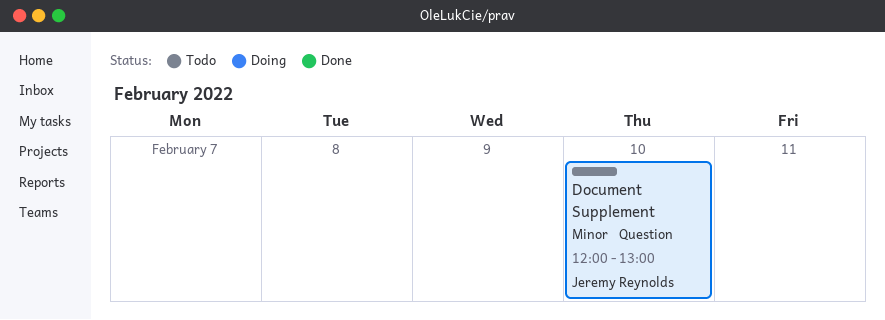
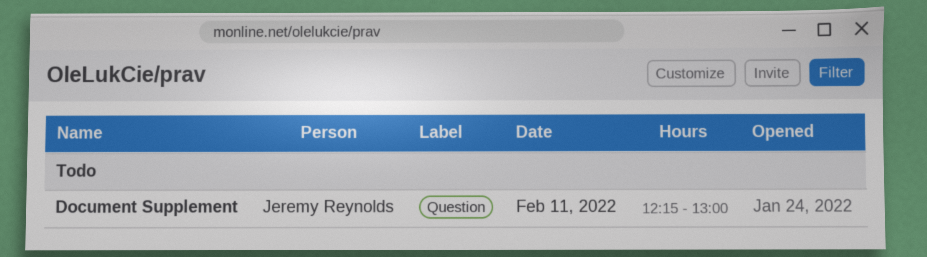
Document Supplement, day: Feb 10 -> Feb 11
Document Supplement, begins: 12:00 -> 12:15

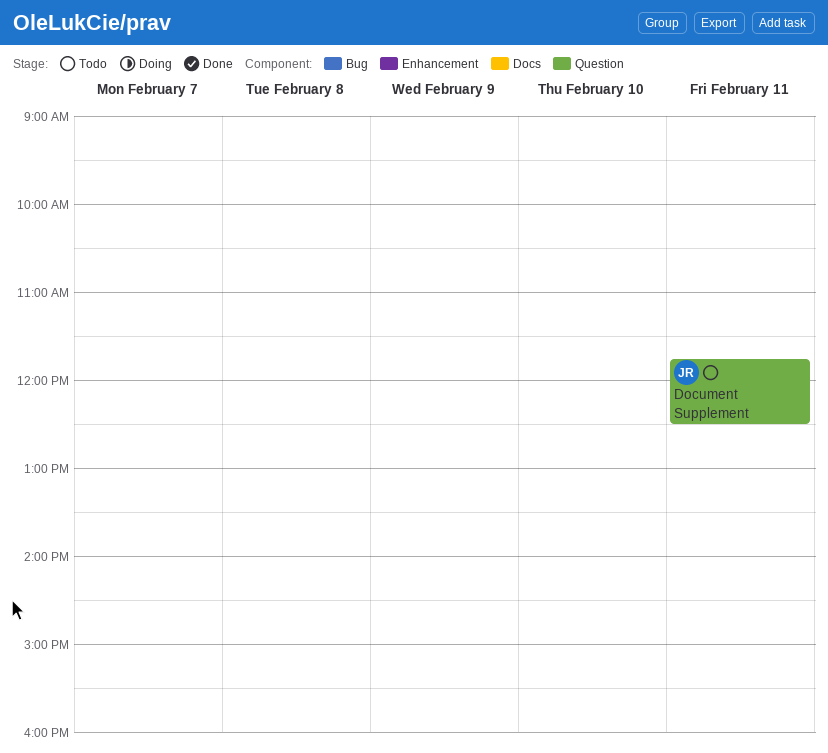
Document Supplement, begins: 12:15 -> 11:45
Document Supplement, ends: 13:00 -> 12:30

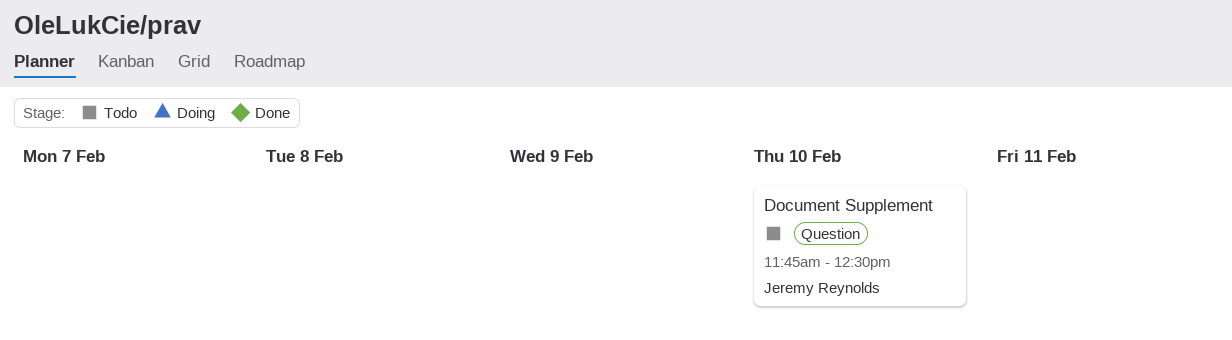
Document Supplement, day: Feb 11 -> Feb 10

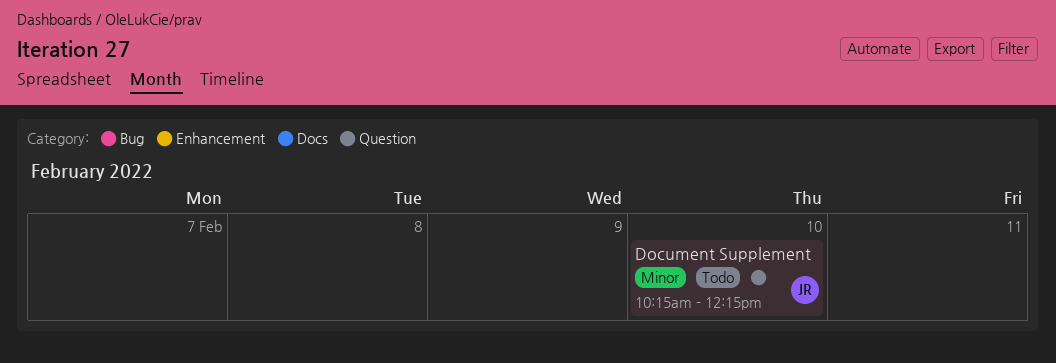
Document Supplement, begins: 11:45 -> 10:15
Document Supplement, ends: 12:30 -> 12:15

